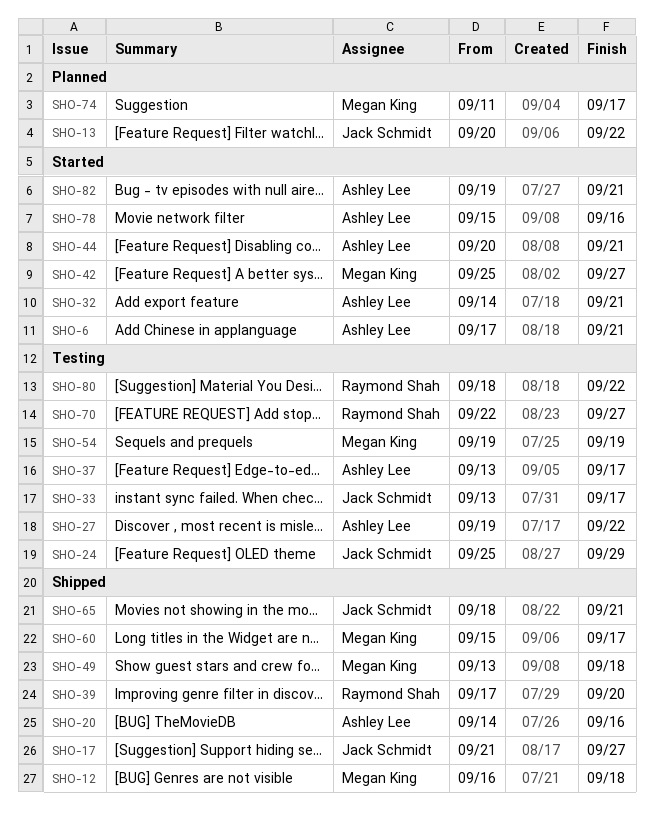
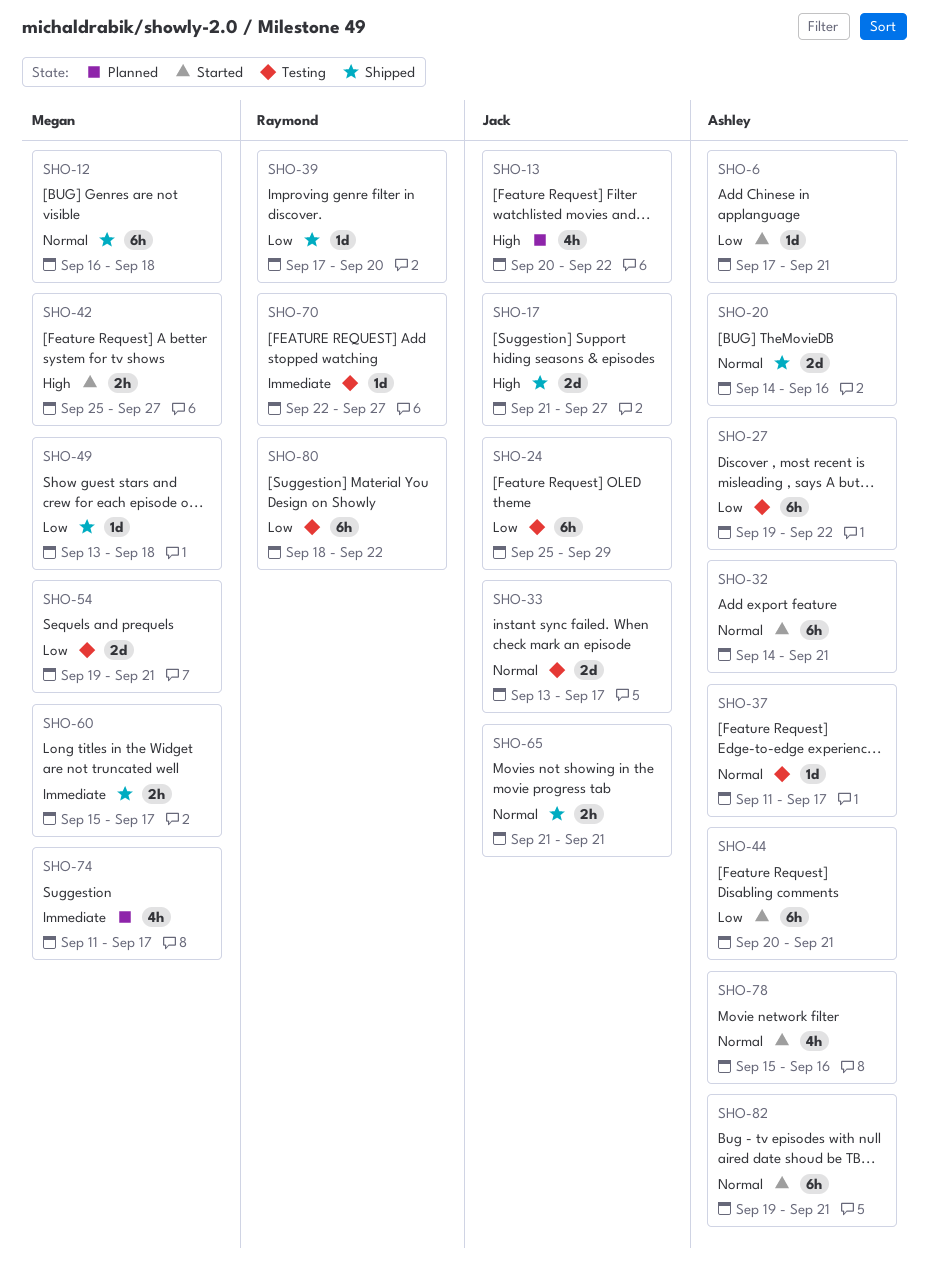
SHO-37, start: Sep 13 -> Sep 11
SHO-54, due: Sep 19 -> Sep 21
SHO-65, start: Sep 18 -> Sep 21

